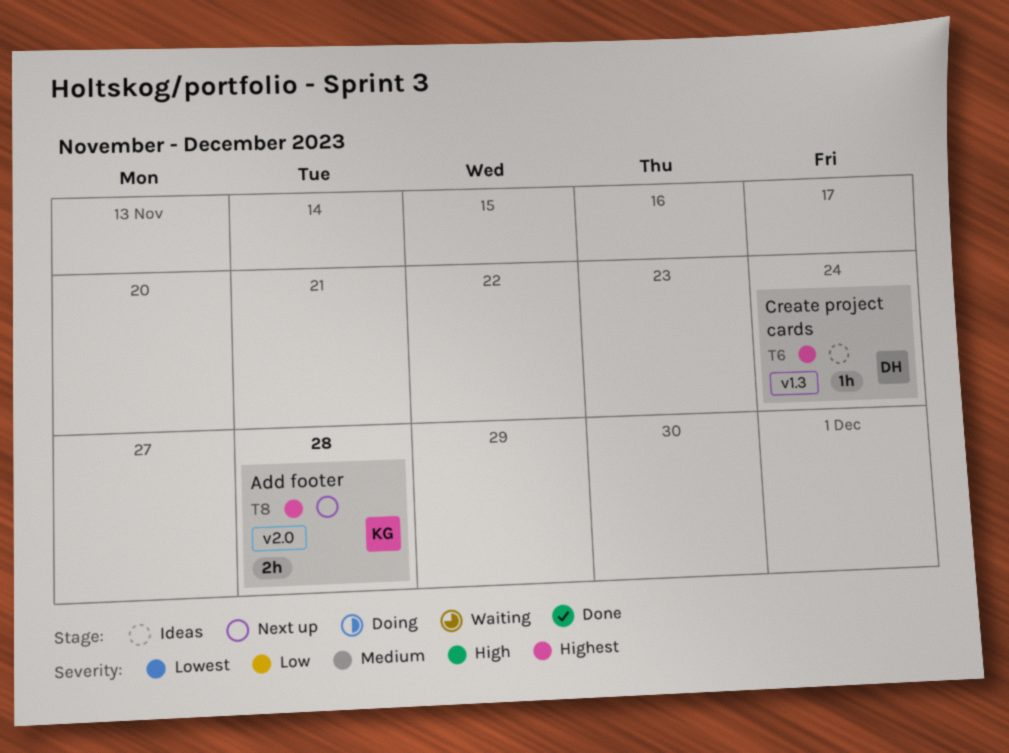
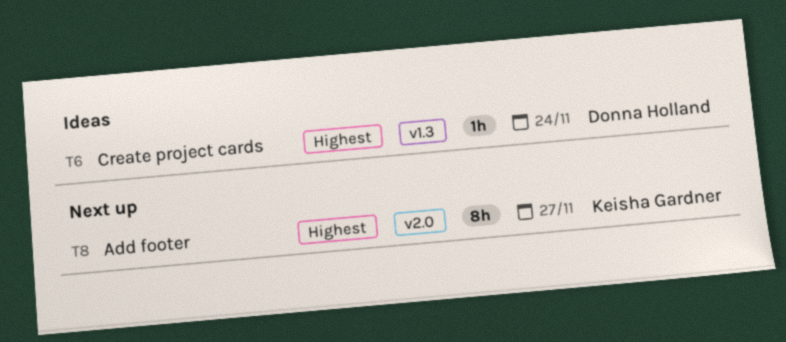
T8, estimate: 2h -> 8h
T8, due: Nov 28 -> Nov 27

